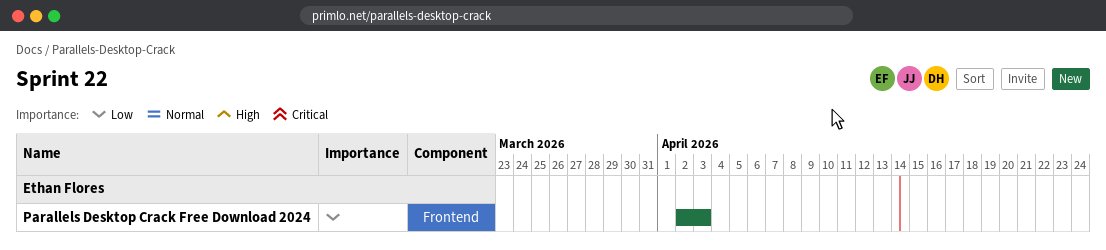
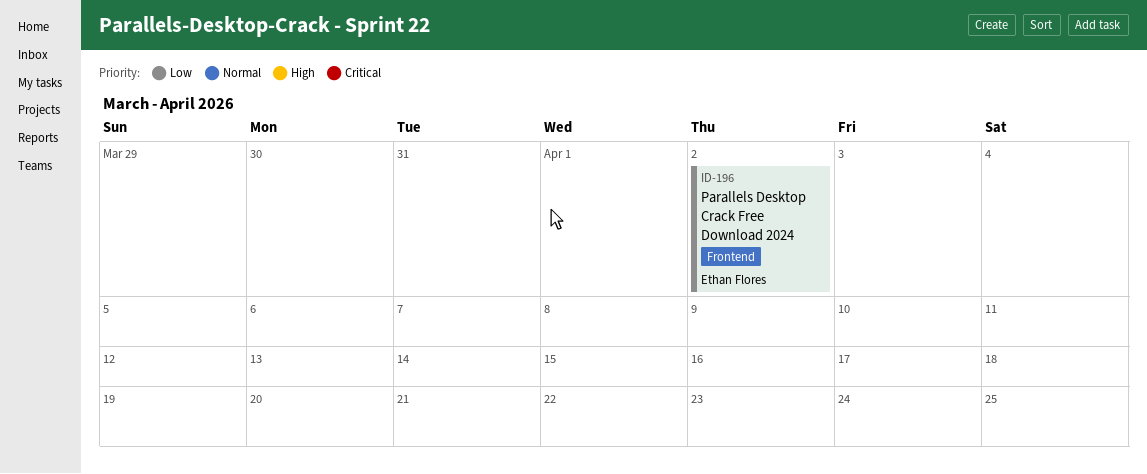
Parallels Desktop Crack Free Download 2024, due: Apr 3 -> Apr 2

